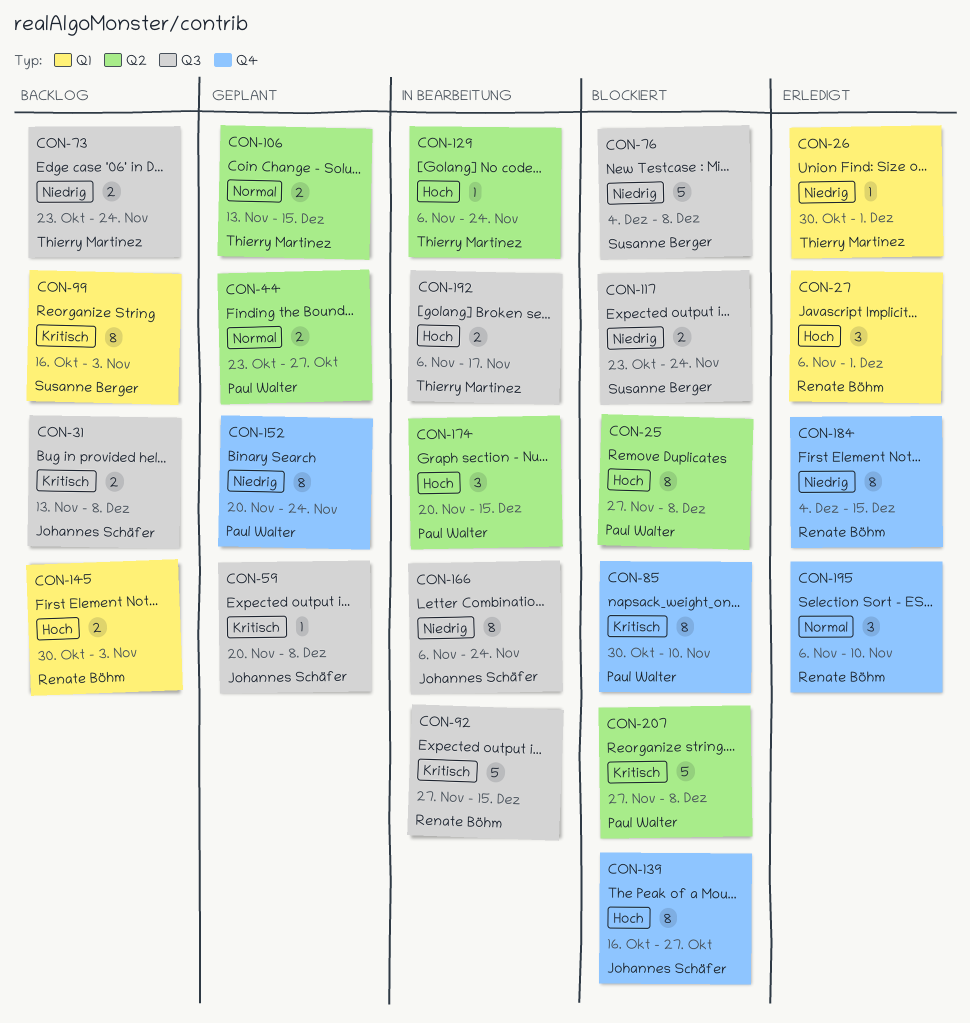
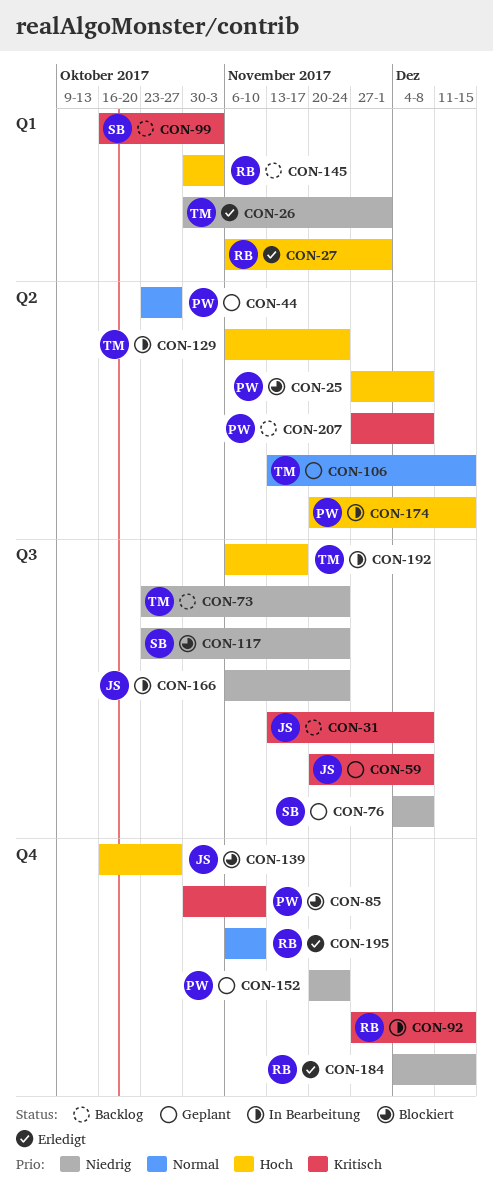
CON-76, status: Blockiert -> Geplant
CON-92, label: Q3 -> Q4
CON-207, status: Blockiert -> Backlog

